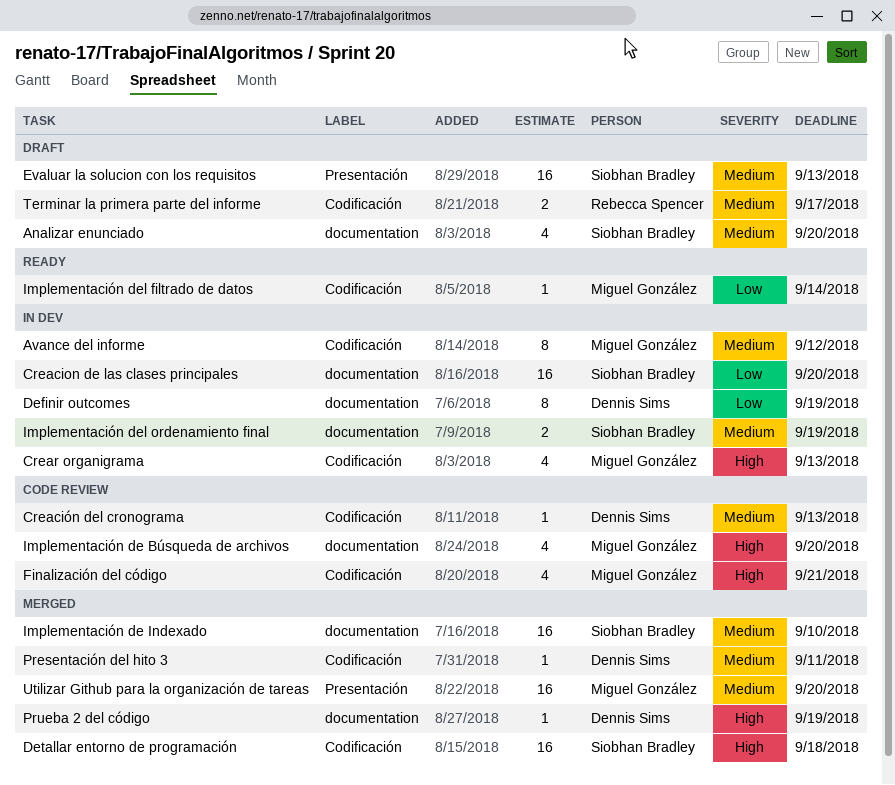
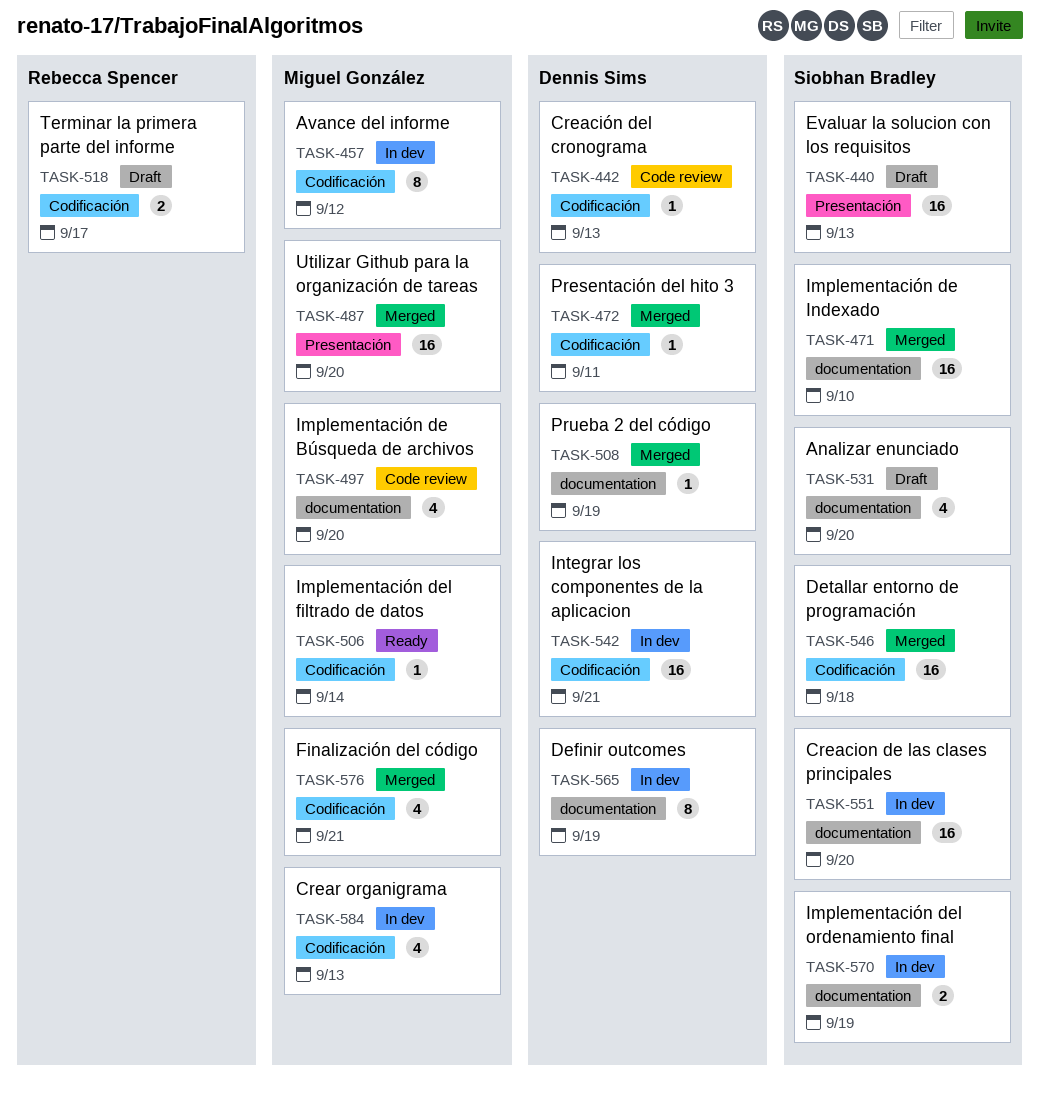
Finalización del código, status: Code review -> Merged
Integrar los componentes de la aplicacion: none -> present

